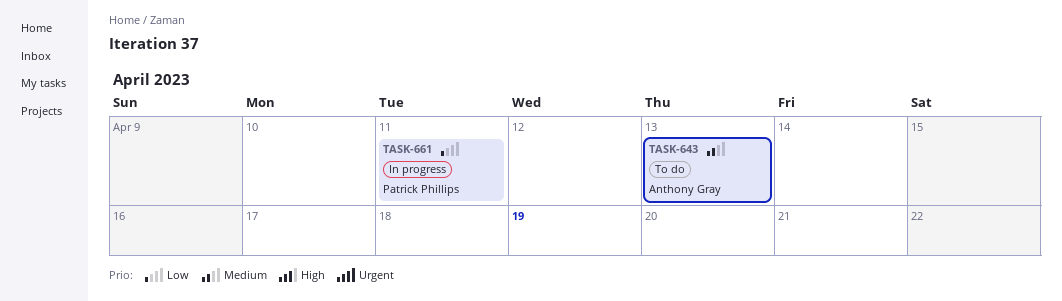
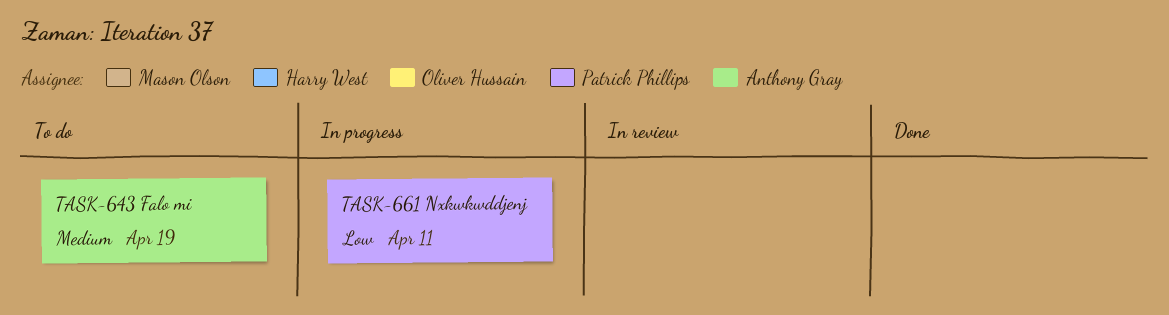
TASK-643, due: Apr 13 -> Apr 19

